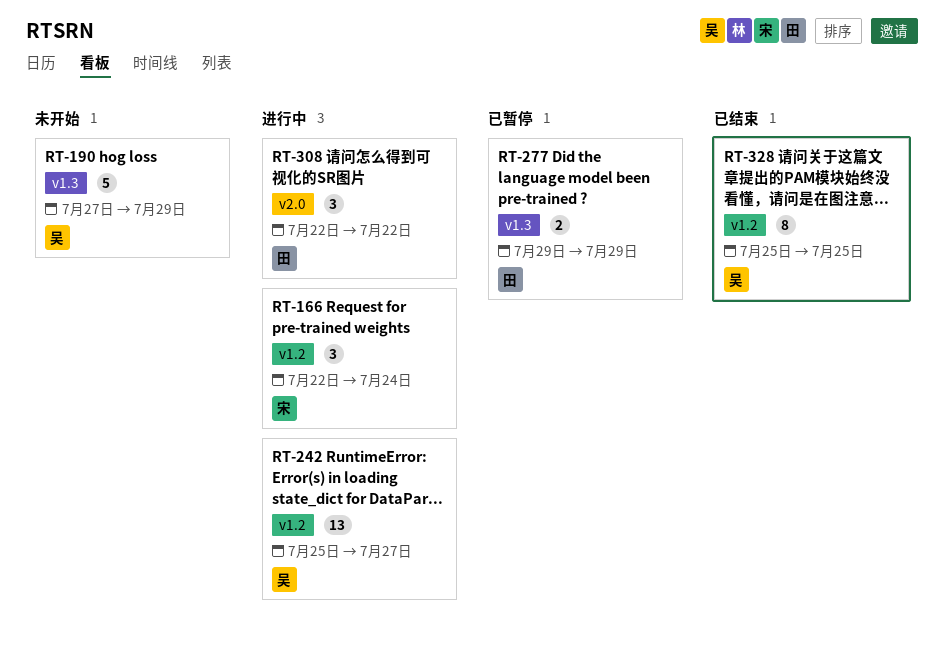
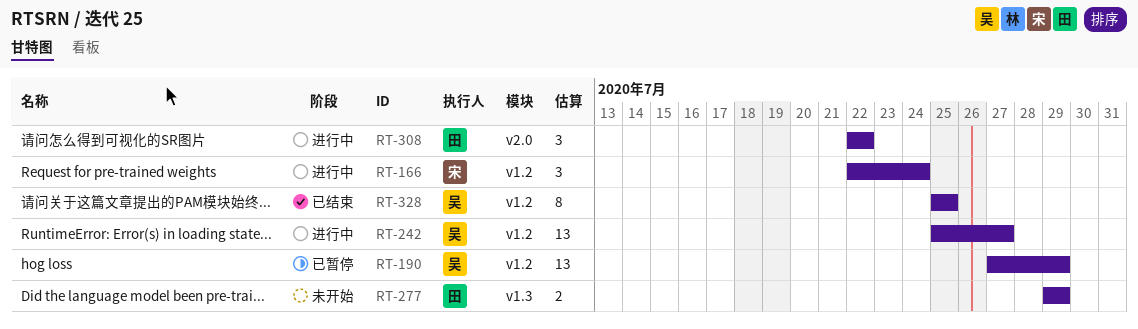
RT-190, status: 未开始 -> 已暂停
RT-190, label: v1.3 -> v1.2
RT-190, estimate: 5 -> 13
RT-277, status: 已暂停 -> 未开始

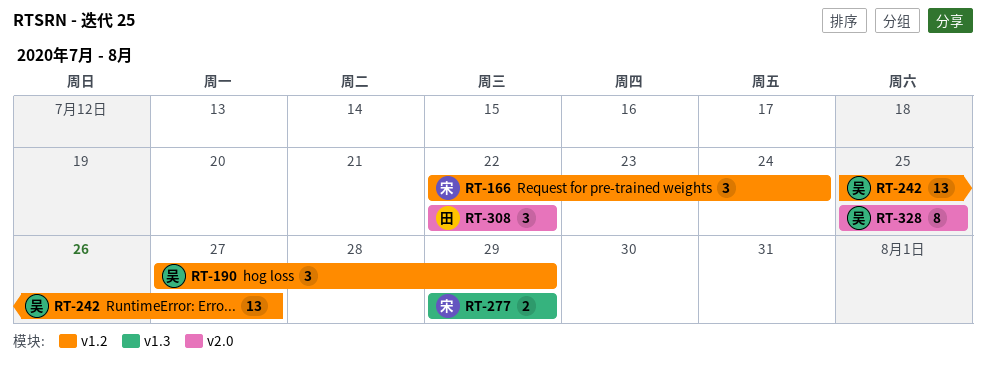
RT-190, estimate: 13 -> 3
RT-277, owner: 田 -> 宋
RT-328, label: v1.2 -> v2.0

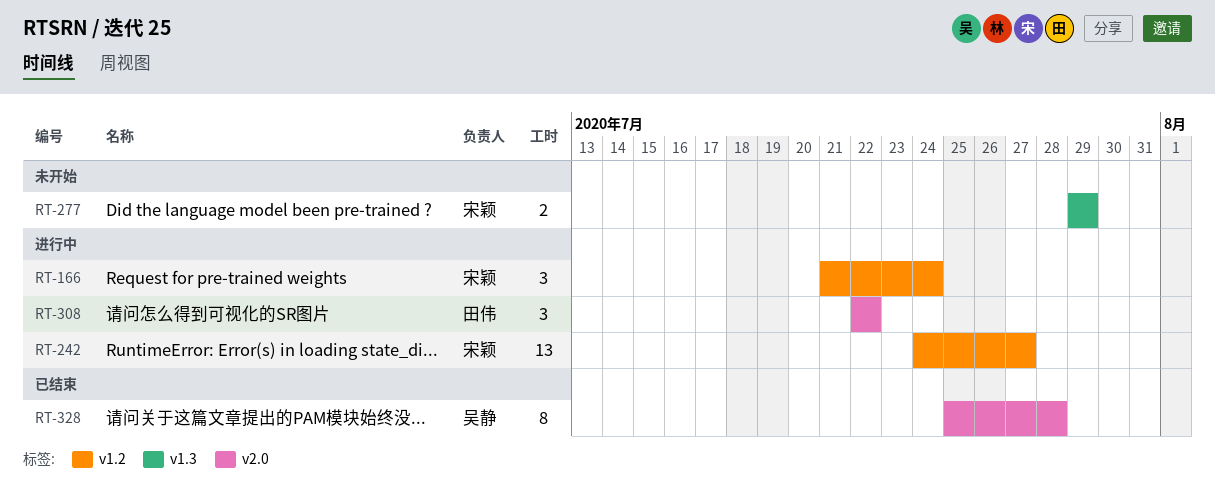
RT-166, start: Jul 22 -> Jul 21
RT-190: present -> none
RT-242, owner: 吴静 -> 宋颖
RT-242, start: Jul 25 -> Jul 24
RT-328, due: Jul 25 -> Jul 28

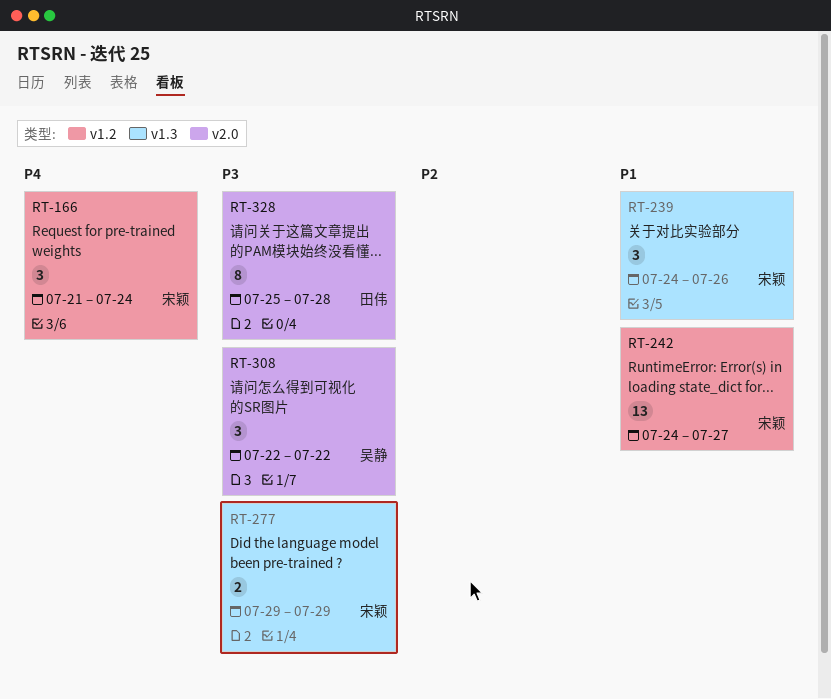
RT-239: none -> present
RT-308, owner: 田伟 -> 吴静
RT-328, owner: 吴静 -> 田伟

